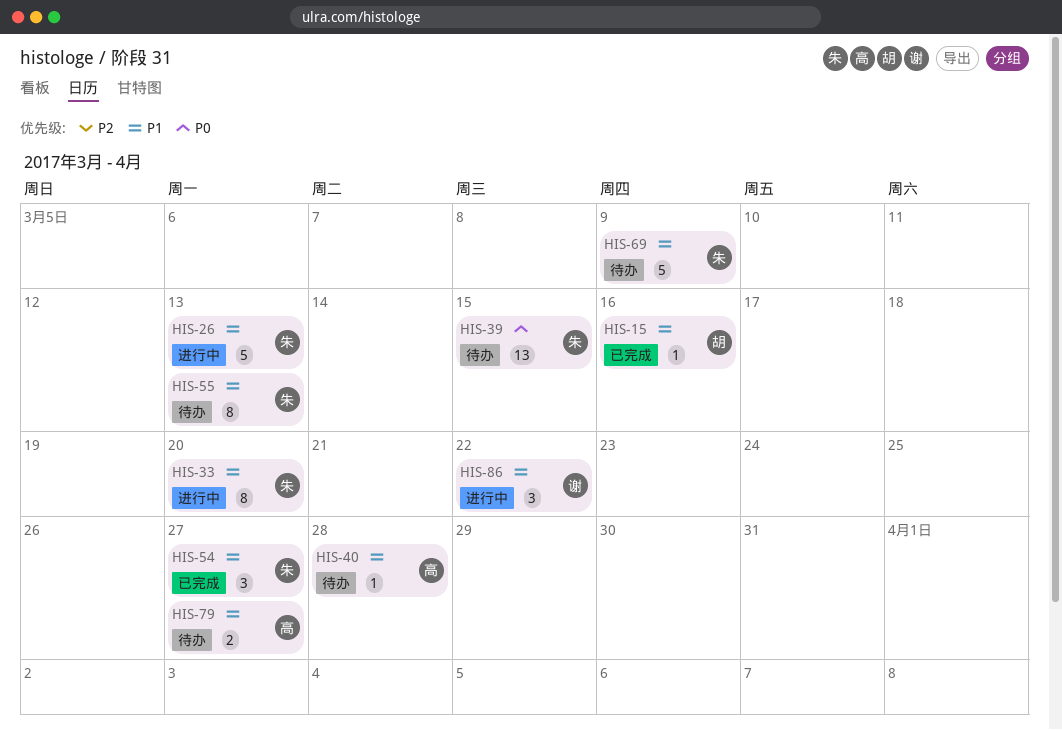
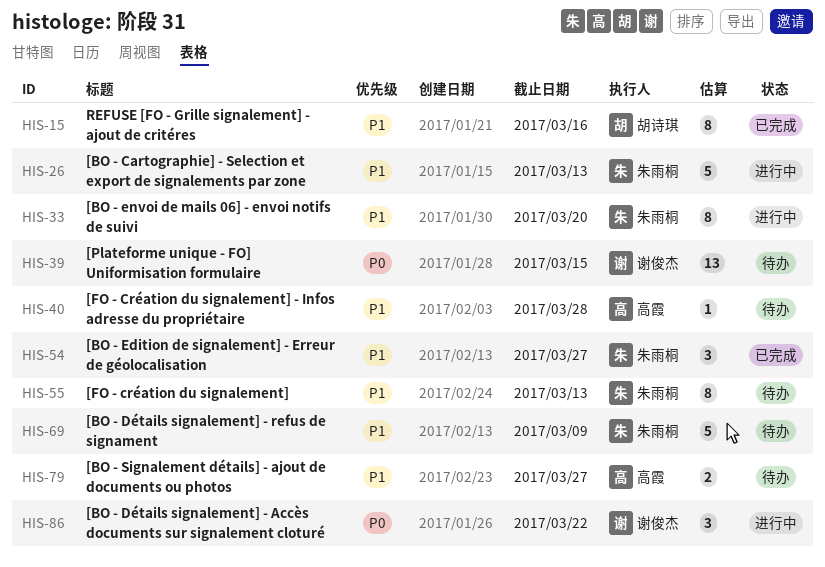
HIS-15, estimate: 1 -> 8
HIS-39, owner: 朱雨桐 -> 谢俊杰
HIS-86, priority: P1 -> P0

